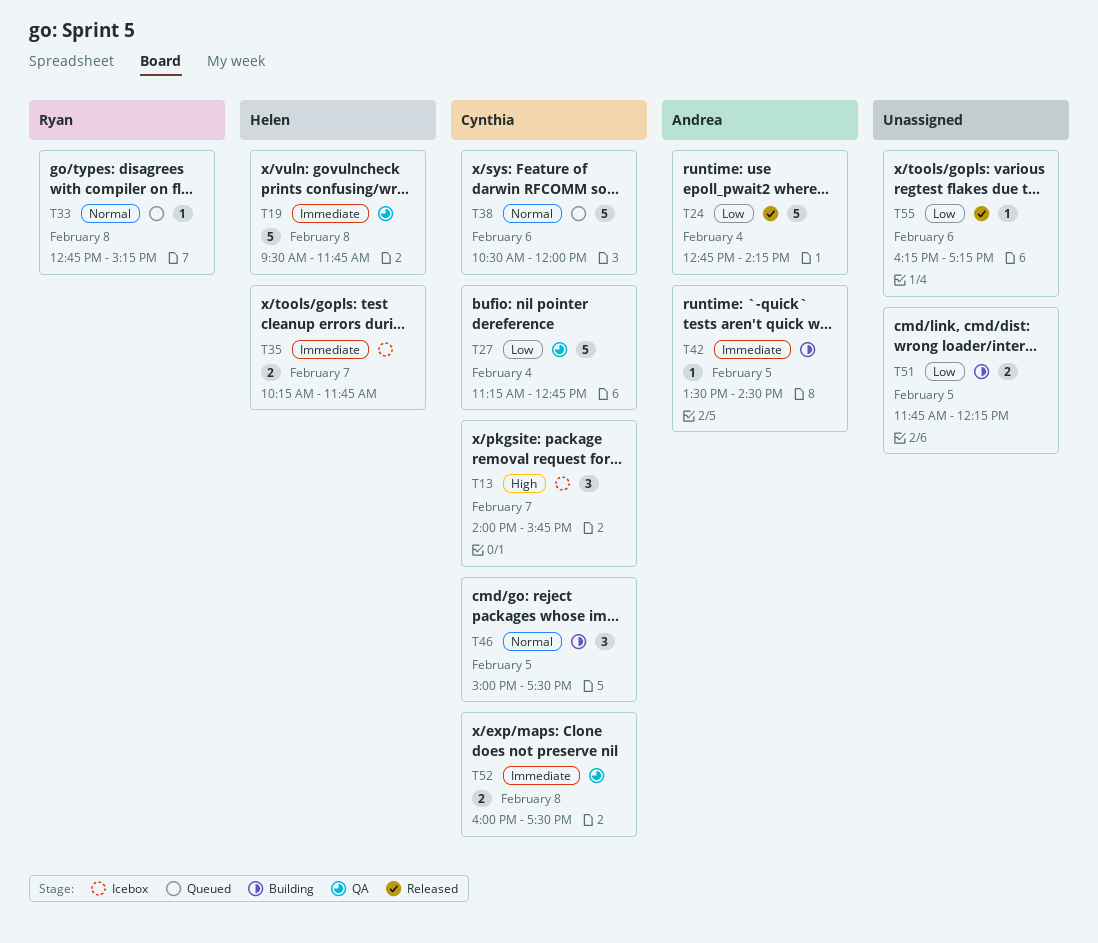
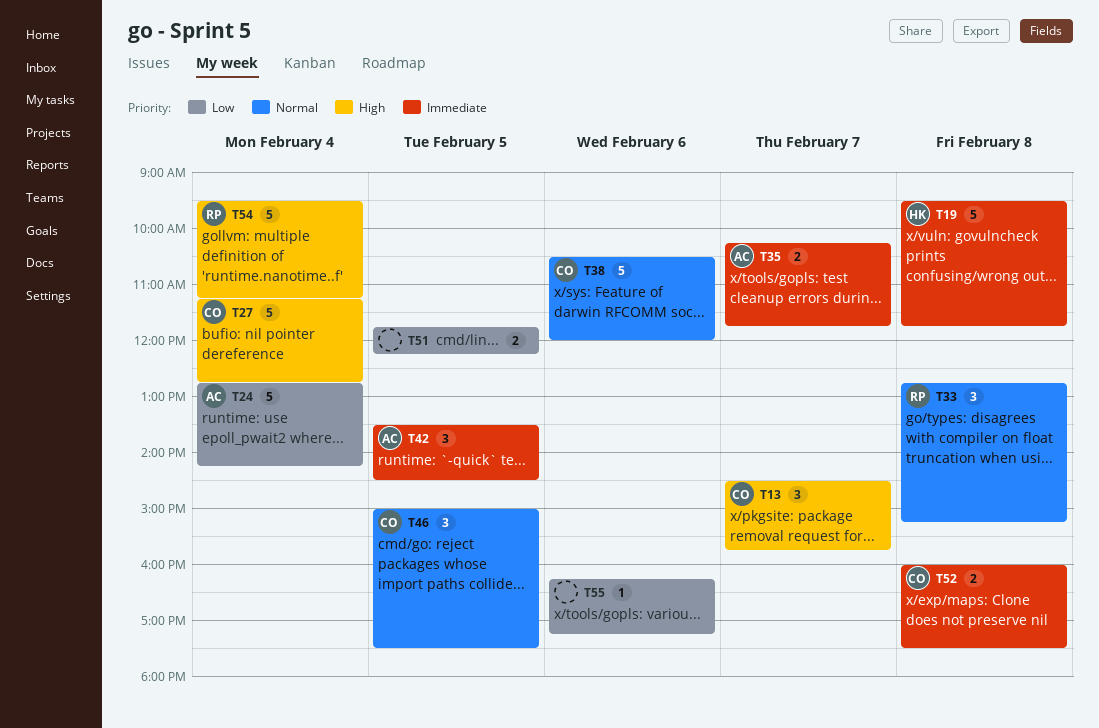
T13, begins: 14:00 -> 14:30
T27, priority: Low -> High
T33, estimate: 1 -> 3
T35, owner: Helen -> Andrea
T42, estimate: 1 -> 3
T54: none -> present

